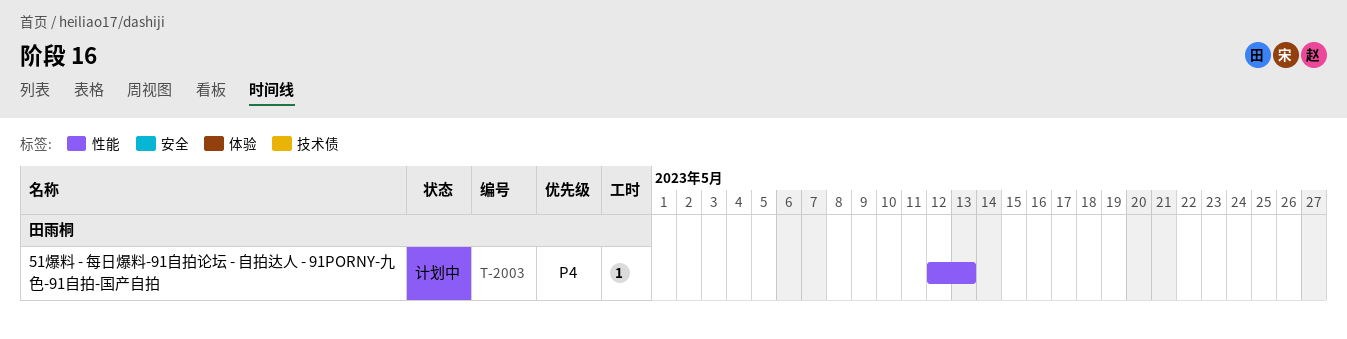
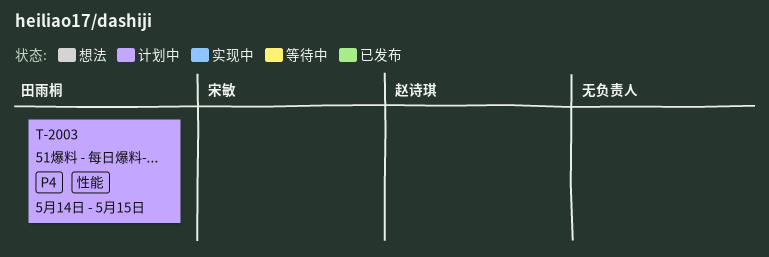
T-2003, start: May 12 -> May 14
T-2003, due: May 13 -> May 15

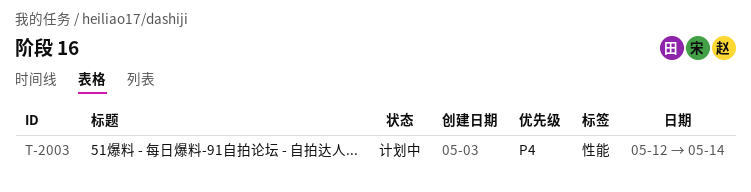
T-2003, start: May 14 -> May 12
T-2003, due: May 15 -> May 14

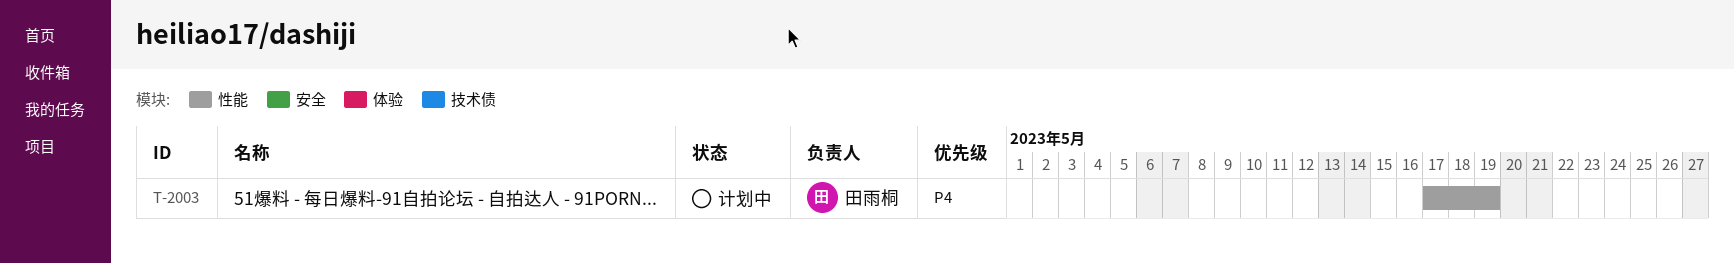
T-2003, start: May 12 -> May 17
T-2003, due: May 14 -> May 19

